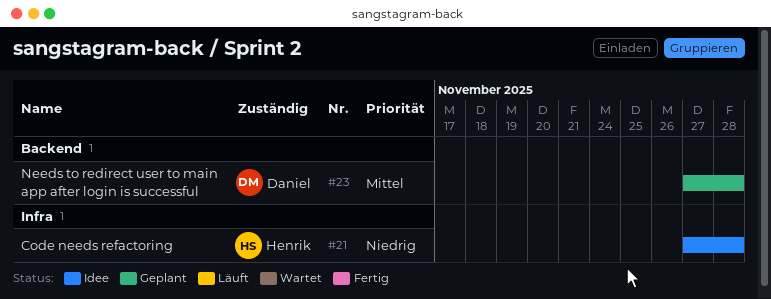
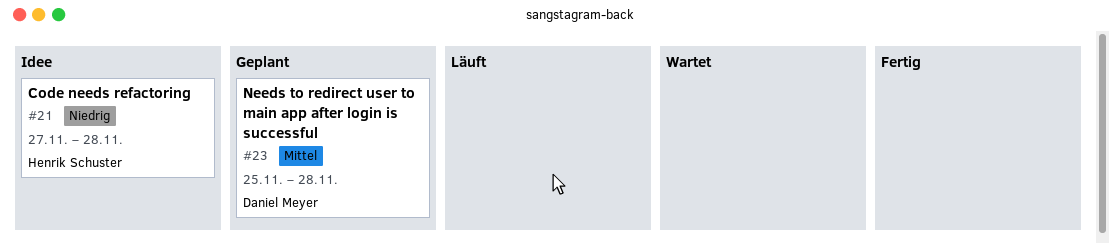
#23, start: Nov 27 -> Nov 25

